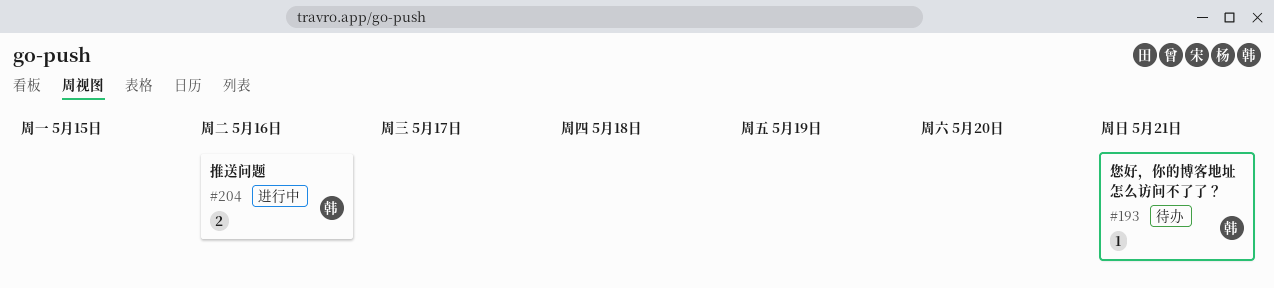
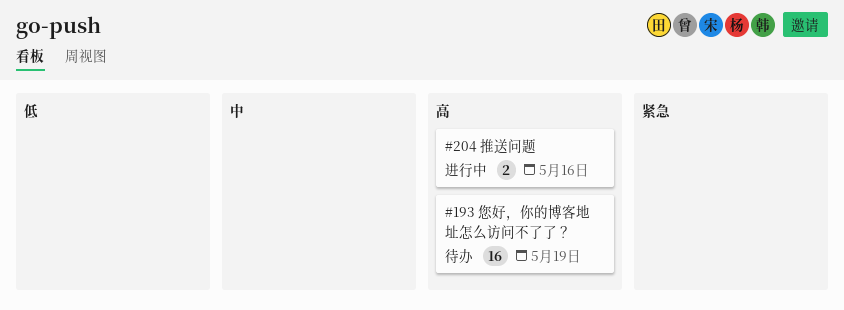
#193, estimate: 1 -> 16
#193, due: May 21 -> May 19

